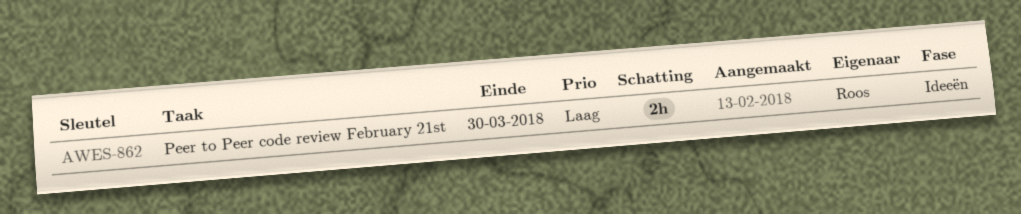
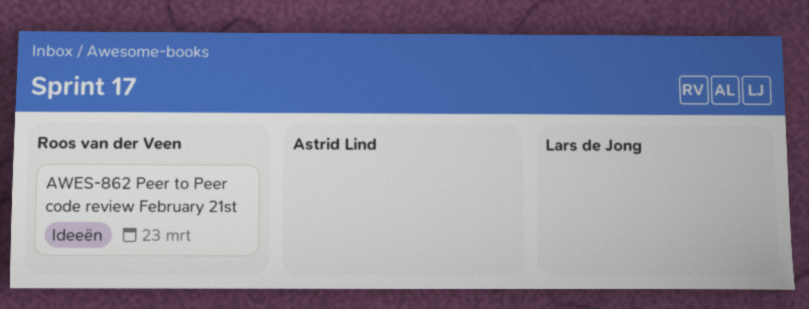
AWES-862, due: Mar 30 -> Mar 23

